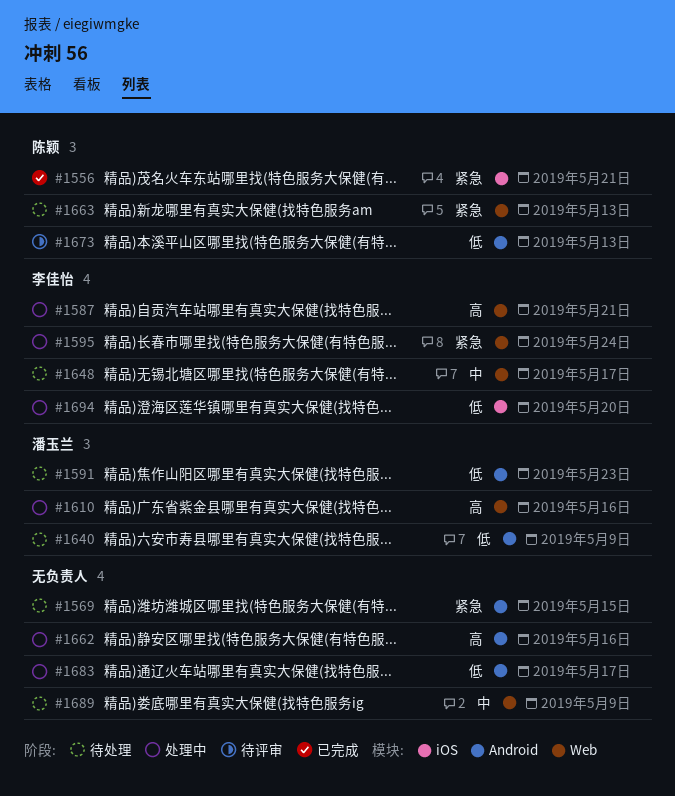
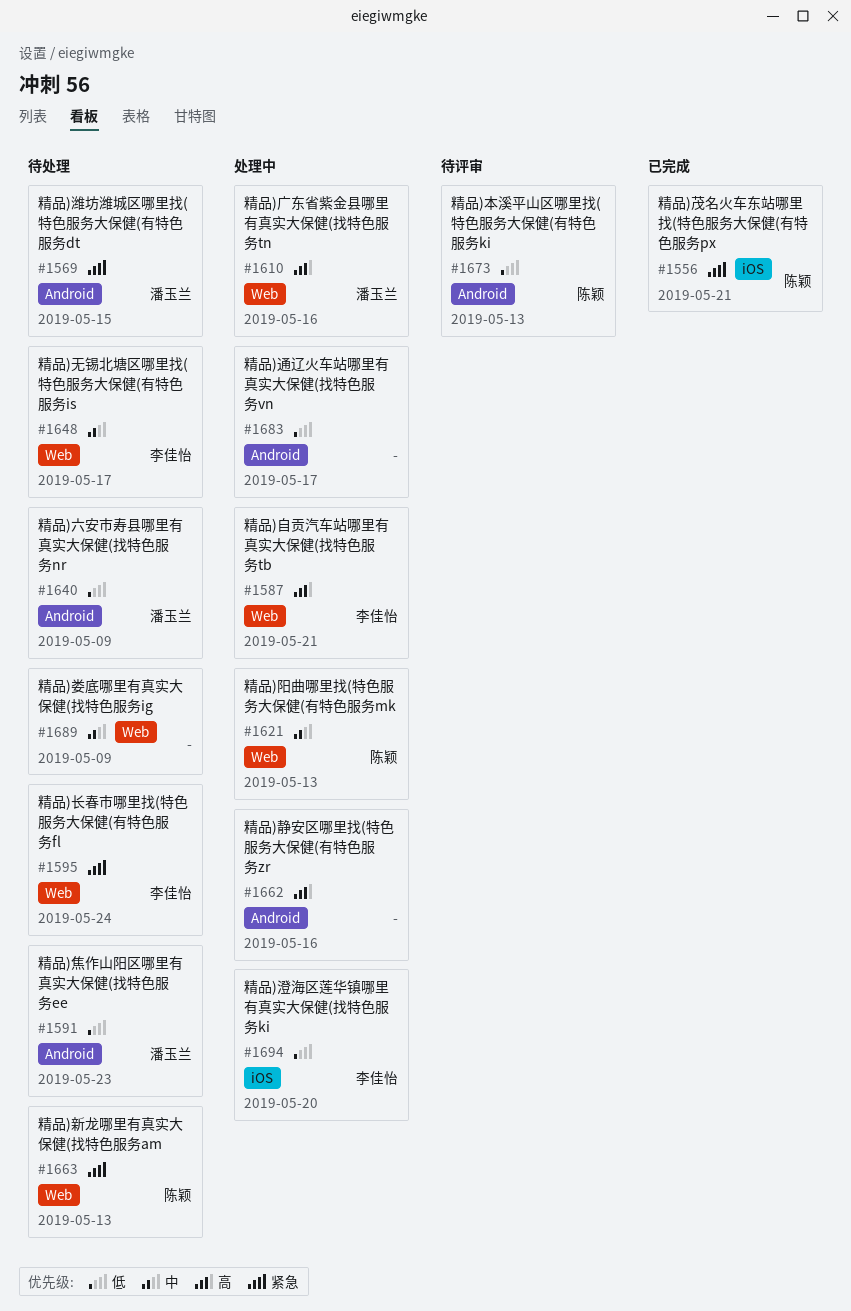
#1569, owner: none -> 潘玉兰
#1595, status: 处理中 -> 待处理
#1621: none -> present

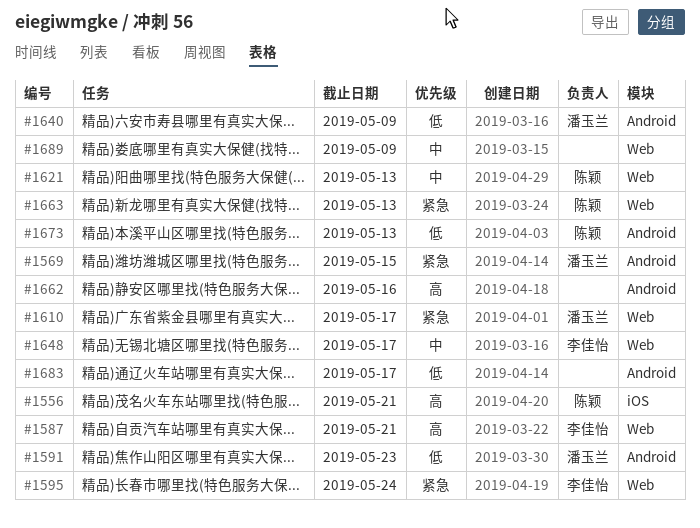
#1556, priority: 紧急 -> 高
#1610, priority: 高 -> 紧急
#1610, due: May 16 -> May 17
#1694: present -> none

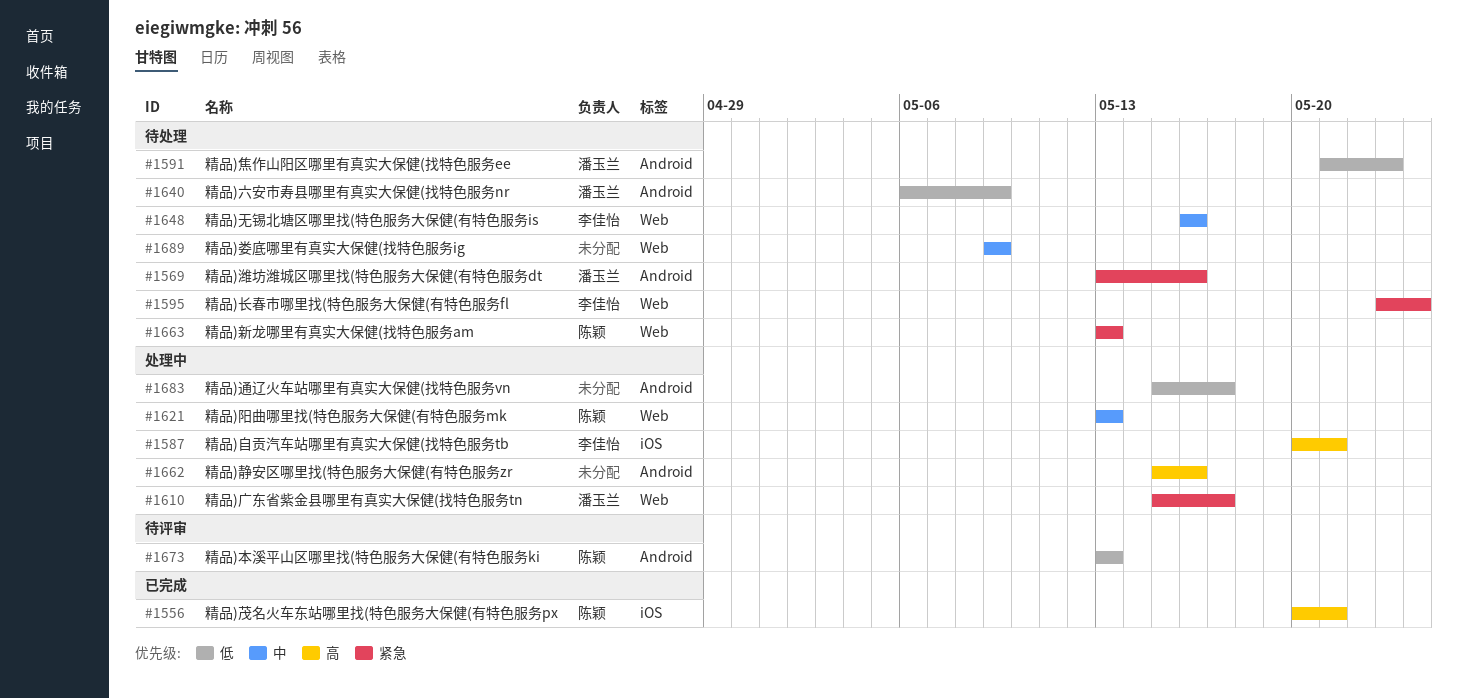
#1569, due: May 15 -> May 16
#1587, label: Web -> iOS
#1648, due: May 17 -> May 16

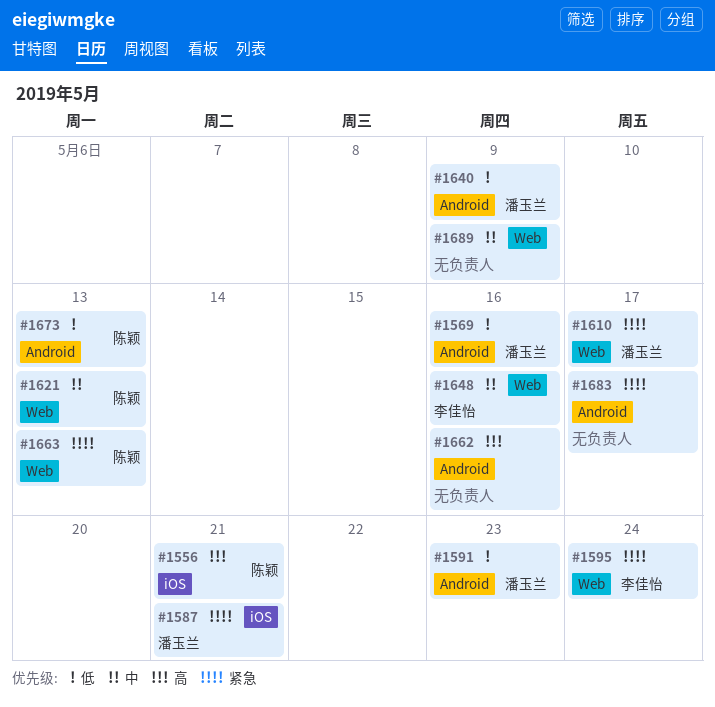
#1569, priority: 紧急 -> 低
#1587, owner: 李佳怡 -> 潘玉兰
#1587, priority: 高 -> 紧急
#1683, priority: 低 -> 紧急

